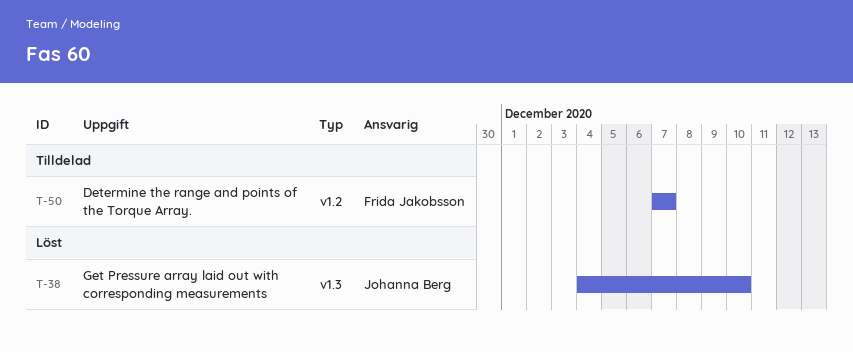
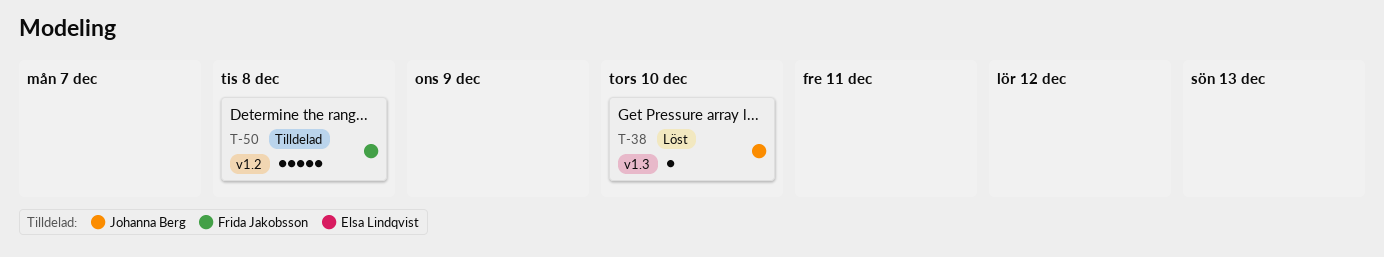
T-50, due: Dec 7 -> Dec 8

